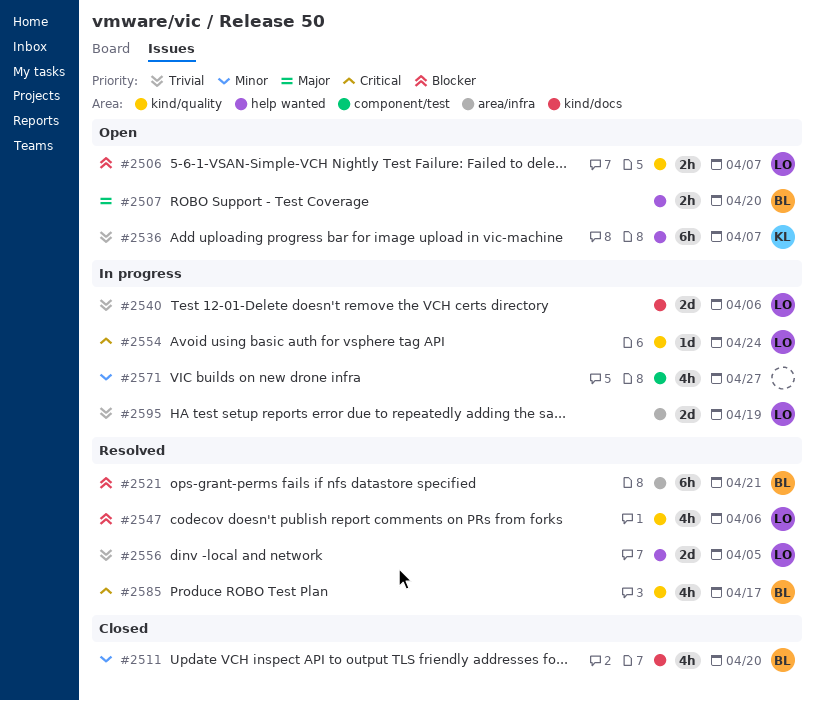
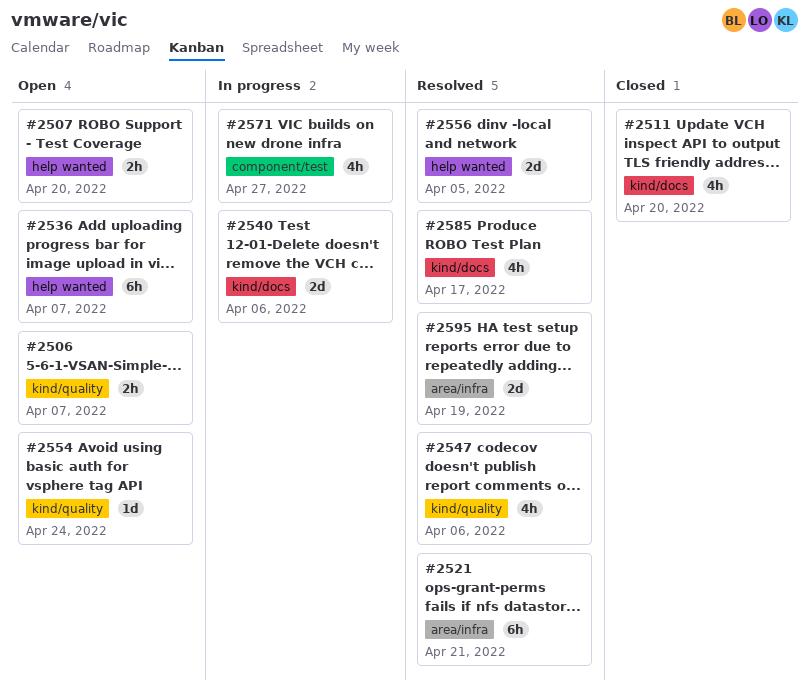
#2554, status: In progress -> Open
#2585, label: kind/quality -> kind/docs
#2595, status: In progress -> Resolved

